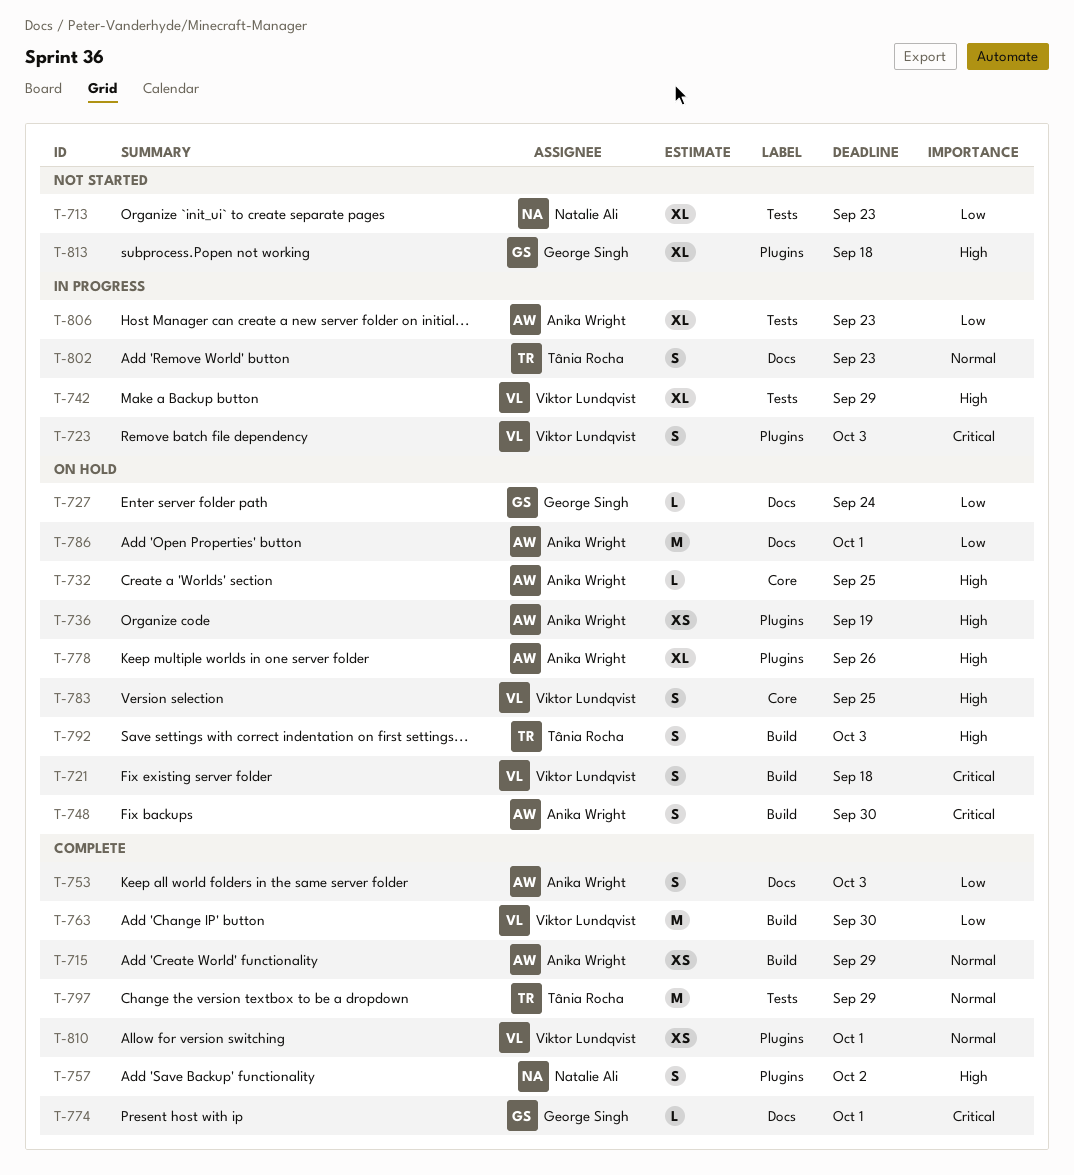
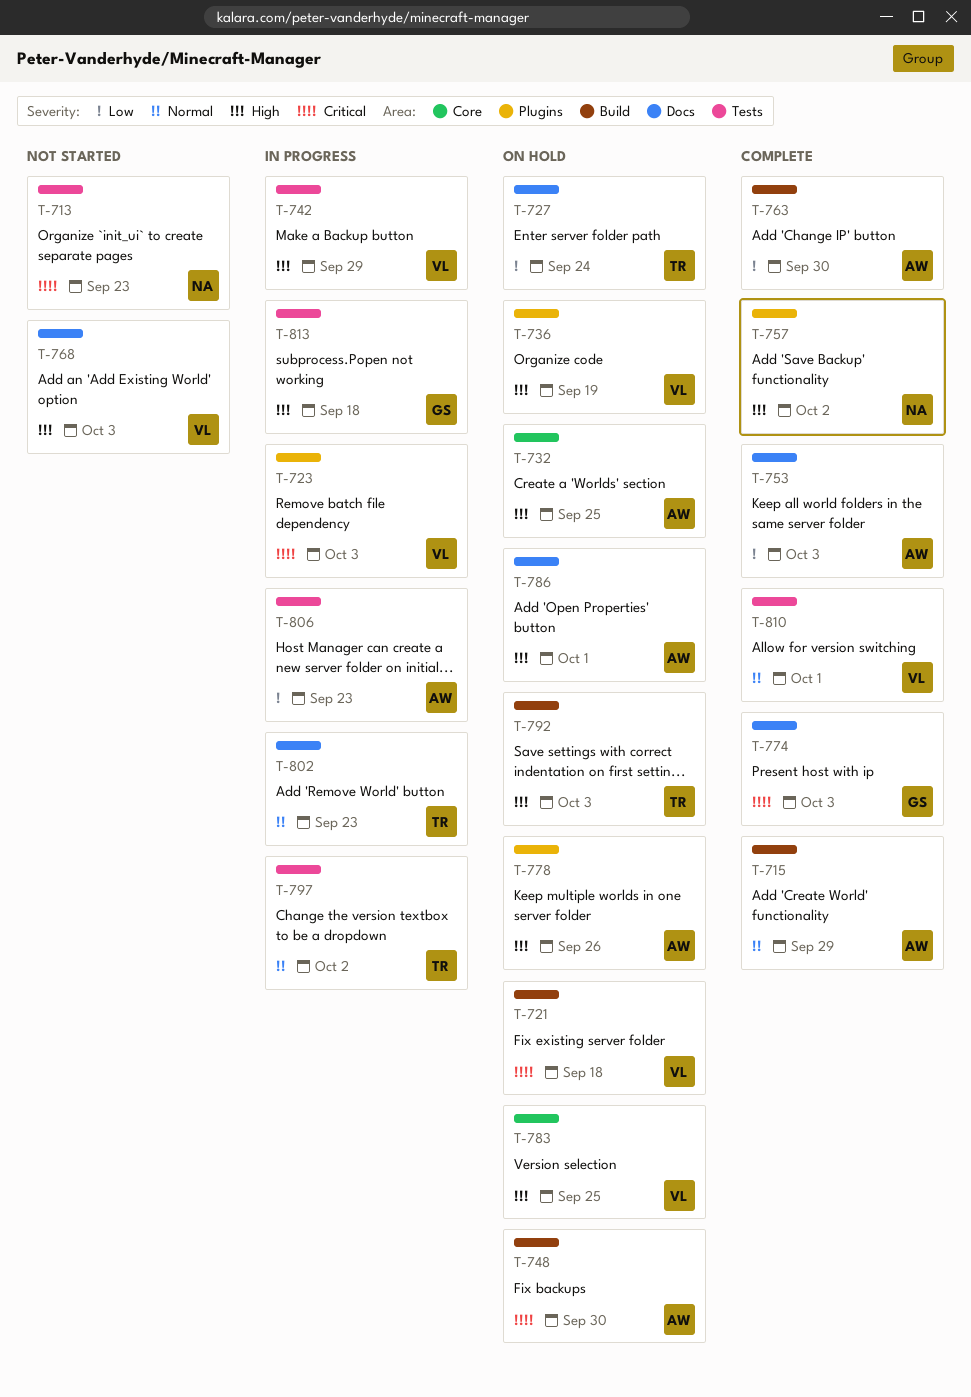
T-713, priority: Low -> Critical
T-727, owner: George Singh -> Tânia Rocha
T-736, owner: Anika Wright -> Viktor Lundqvist
T-763, owner: Viktor Lundqvist -> Anika Wright
T-768: none -> present
T-774, due: Oct 1 -> Oct 3
T-786, priority: Low -> High
T-797, status: Complete -> In progress
T-797, due: Sep 29 -> Oct 2
T-810, label: Plugins -> Tests
T-813, status: Not started -> In progress
T-813, label: Plugins -> Tests

